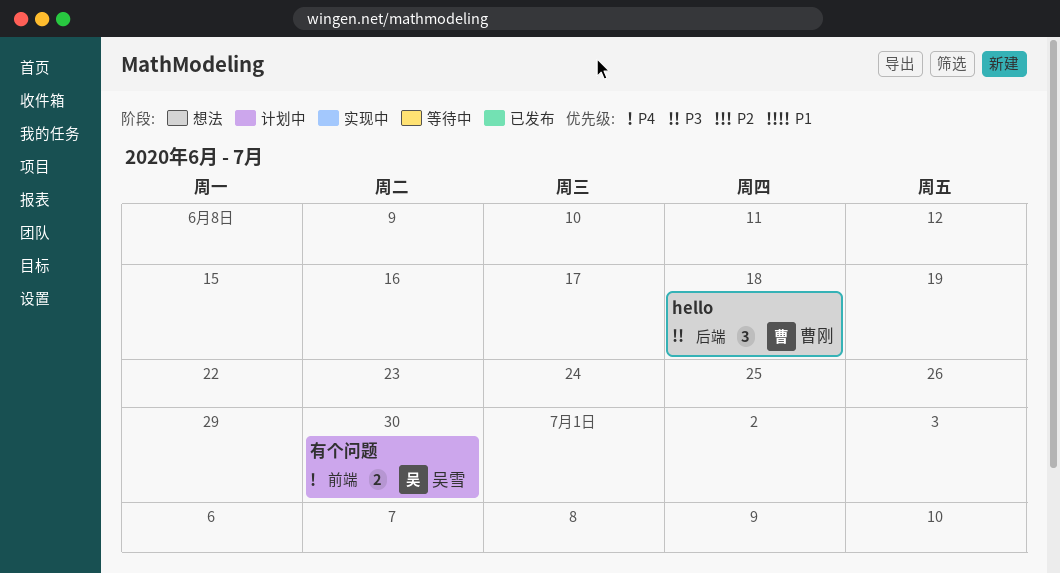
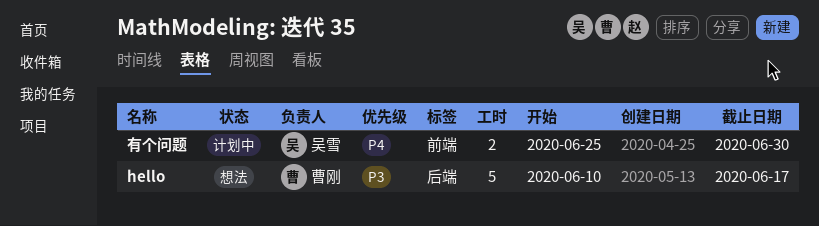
hello, estimate: 3 -> 5
hello, due: Jun 18 -> Jun 17

